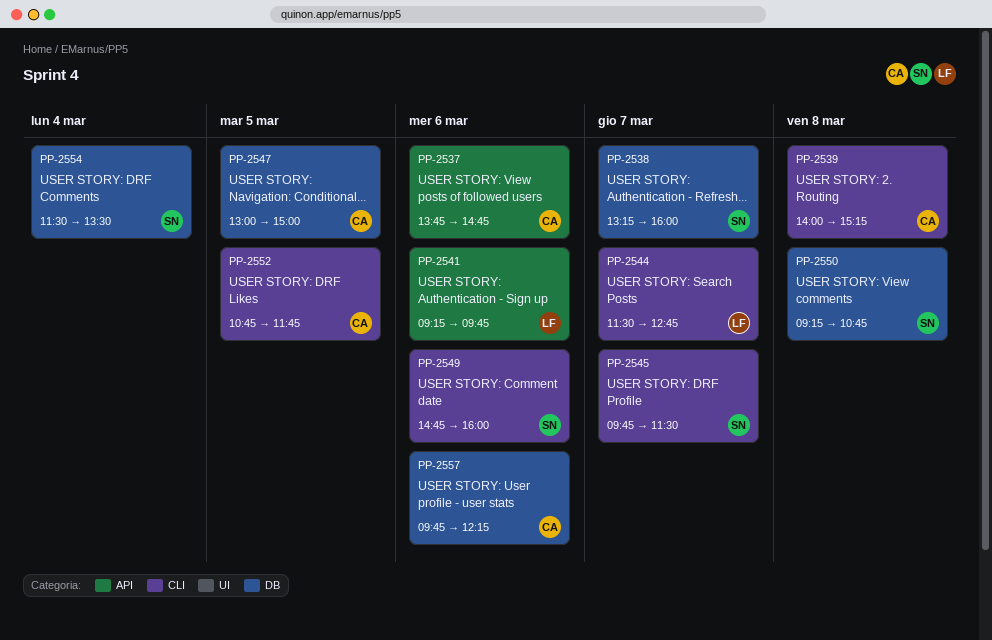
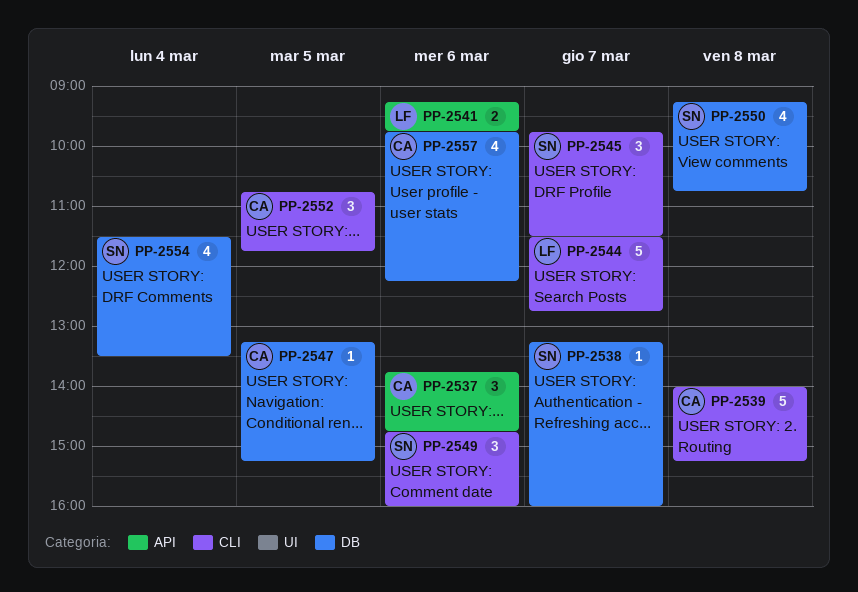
PP-2547, begins: 13:00 -> 13:15
PP-2547, ends: 15:00 -> 15:15

